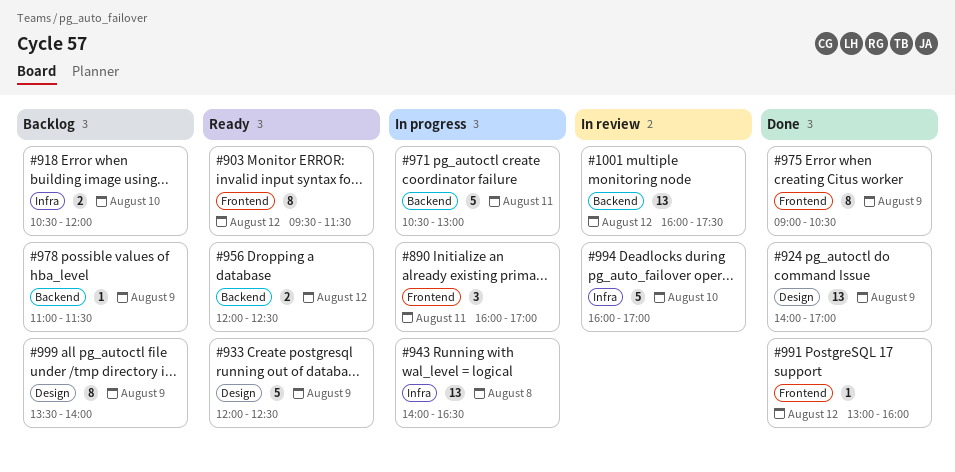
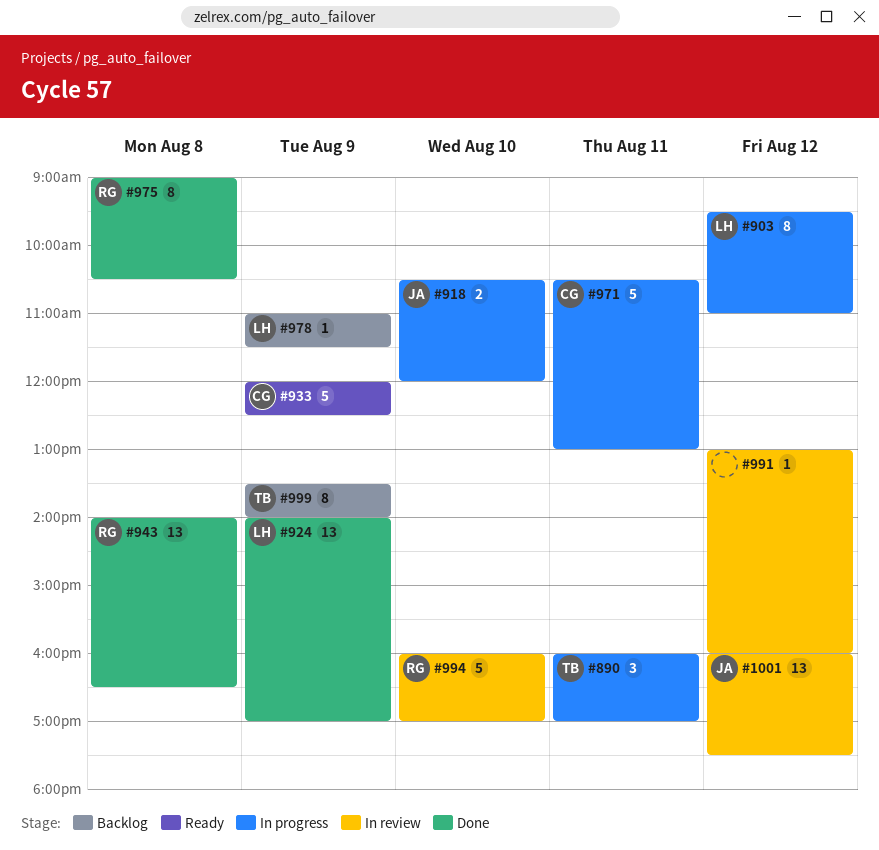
#903, status: Ready -> In progress
#903, ends: 11:30 -> 11:00
#918, status: Backlog -> In progress
#943, status: In progress -> Done
#956: present -> none
#975, day: Aug 9 -> Aug 8
#991, status: Done -> In review

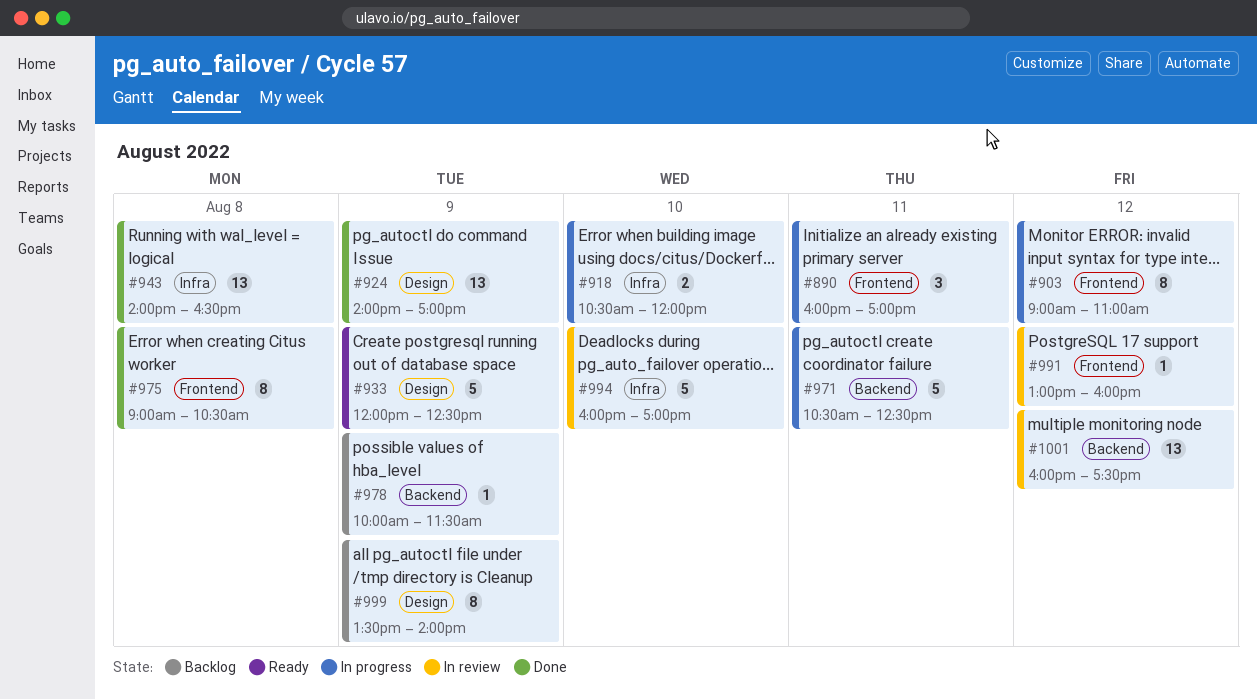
#903, begins: 09:30 -> 09:00
#971, ends: 13:00 -> 12:30
#978, begins: 11:00 -> 10:00

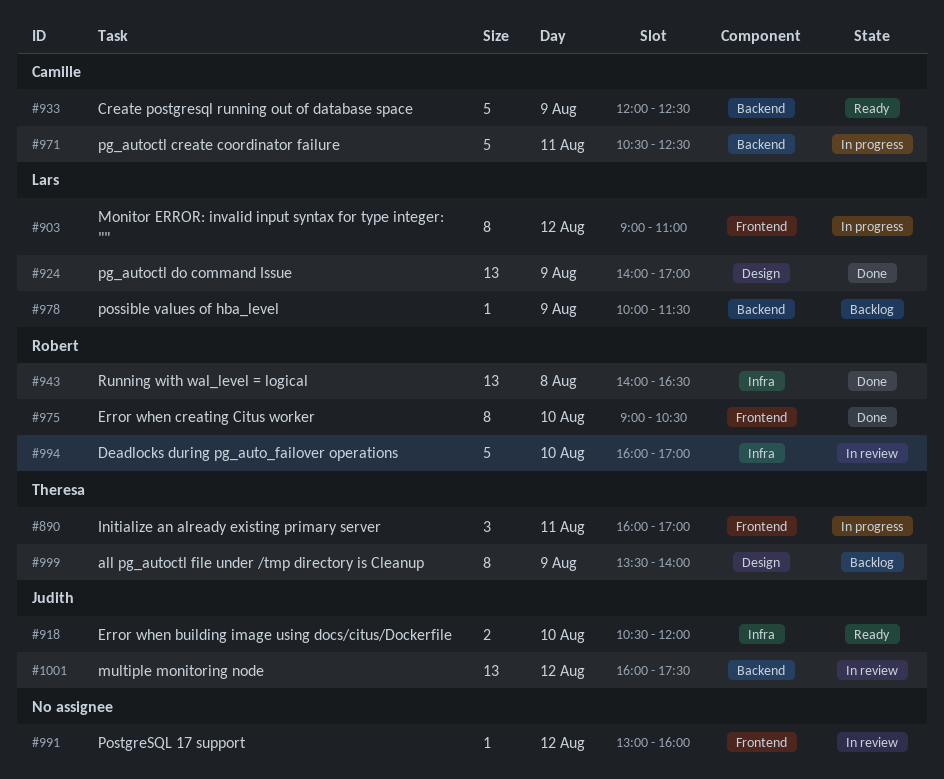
#918, status: In progress -> Ready
#933, label: Design -> Backend
#975, day: Aug 8 -> Aug 10

